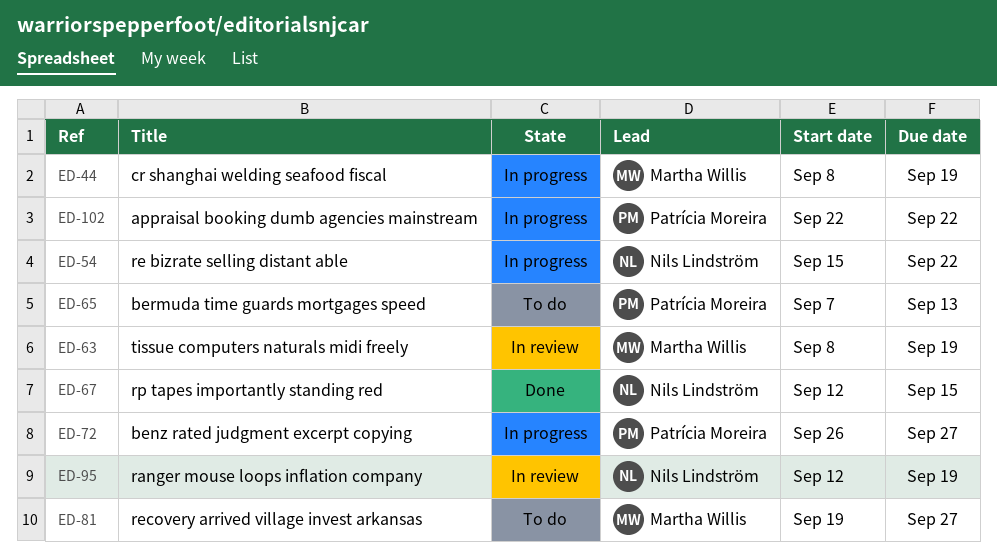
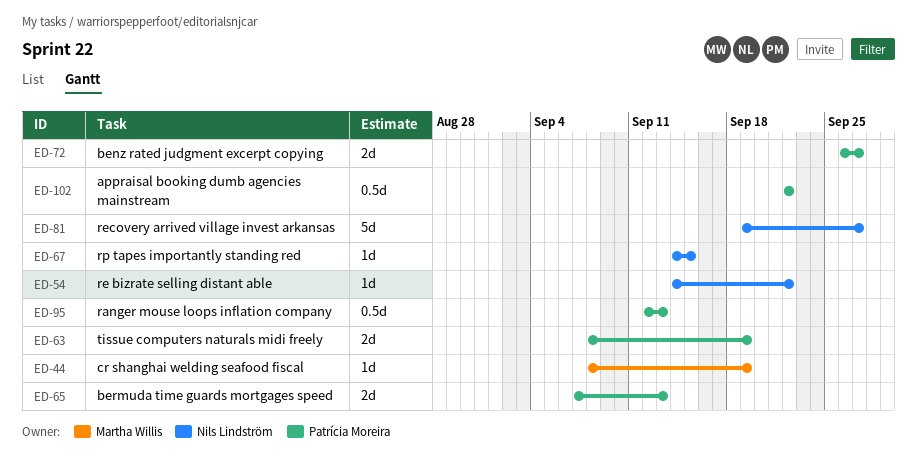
ED-54, start: Sep 15 -> Sep 14
ED-63, owner: Martha Willis -> Patrícia Moreira
ED-67, start: Sep 12 -> Sep 14
ED-81, owner: Martha Willis -> Nils Lindström
ED-95, owner: Nils Lindström -> Patrícia Moreira
ED-95, due: Sep 19 -> Sep 13

